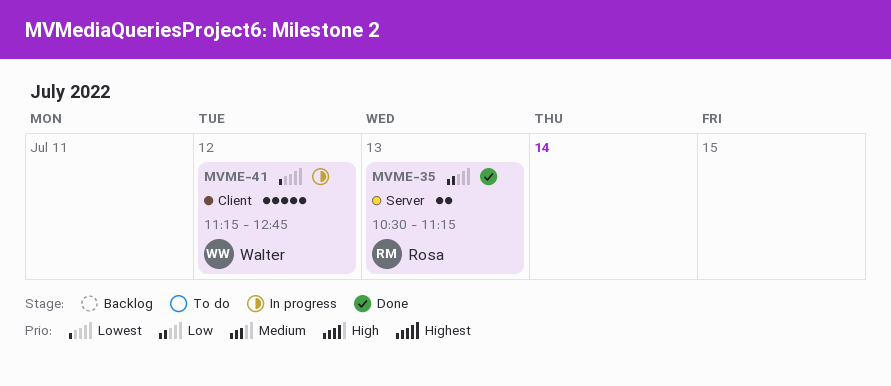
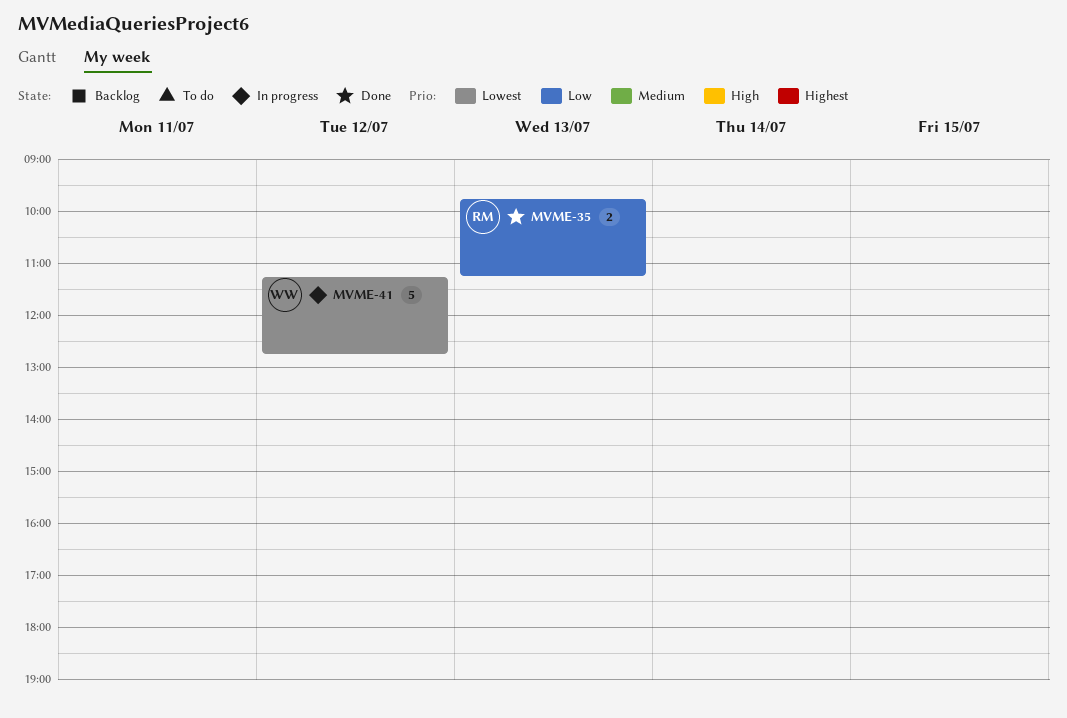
MVME-35, begins: 10:30 -> 09:45

